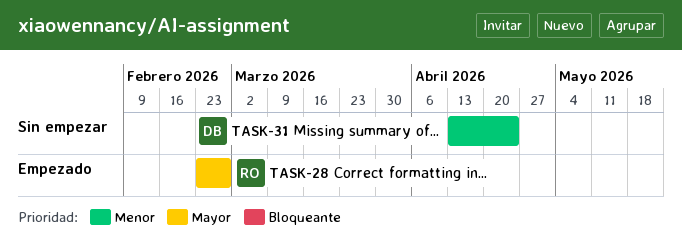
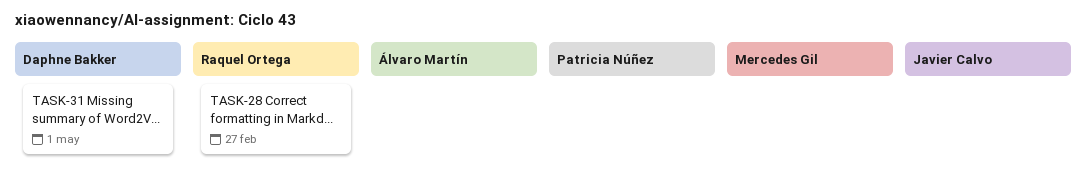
TASK-31, due: Apr 24 -> May 1

